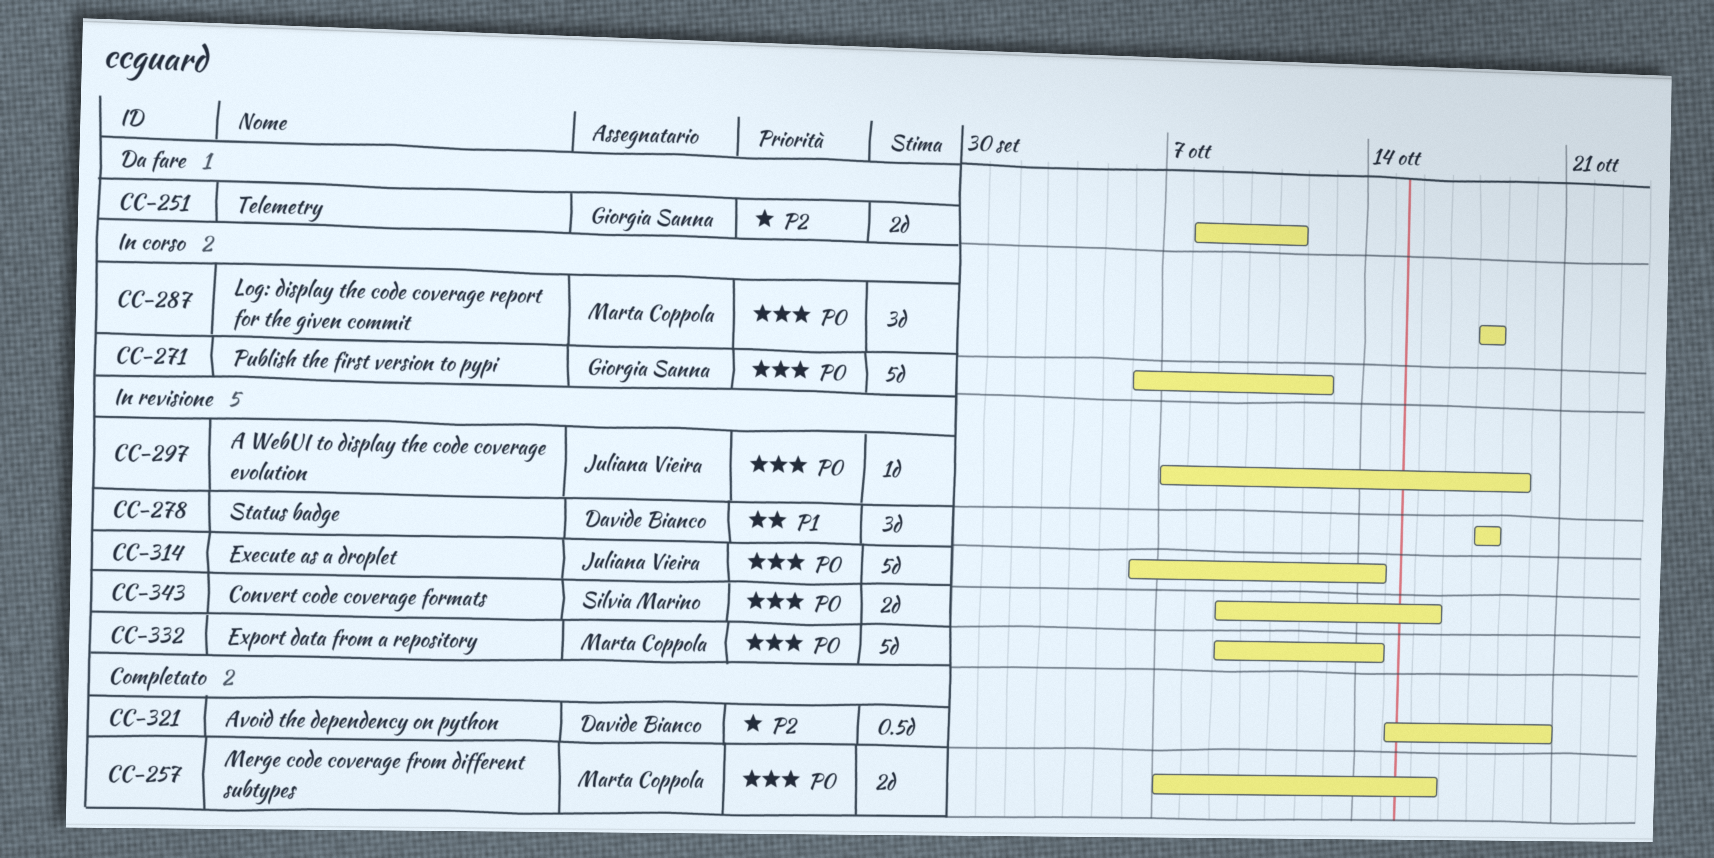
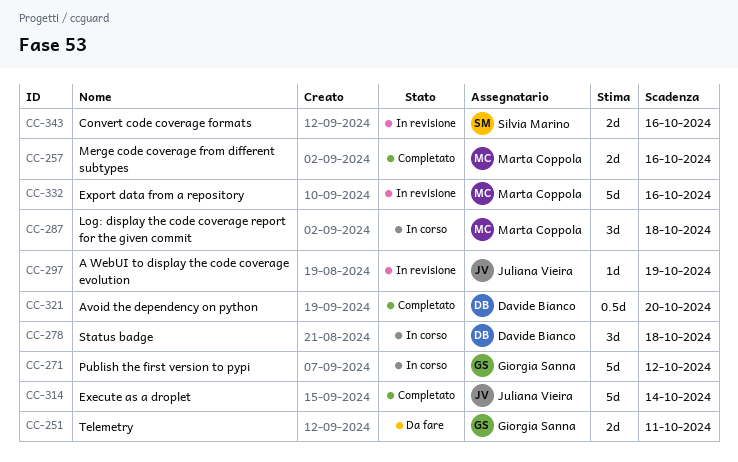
CC-278, status: In revisione -> In corso
CC-314, status: In revisione -> Completato
CC-332, due: Oct 14 -> Oct 16

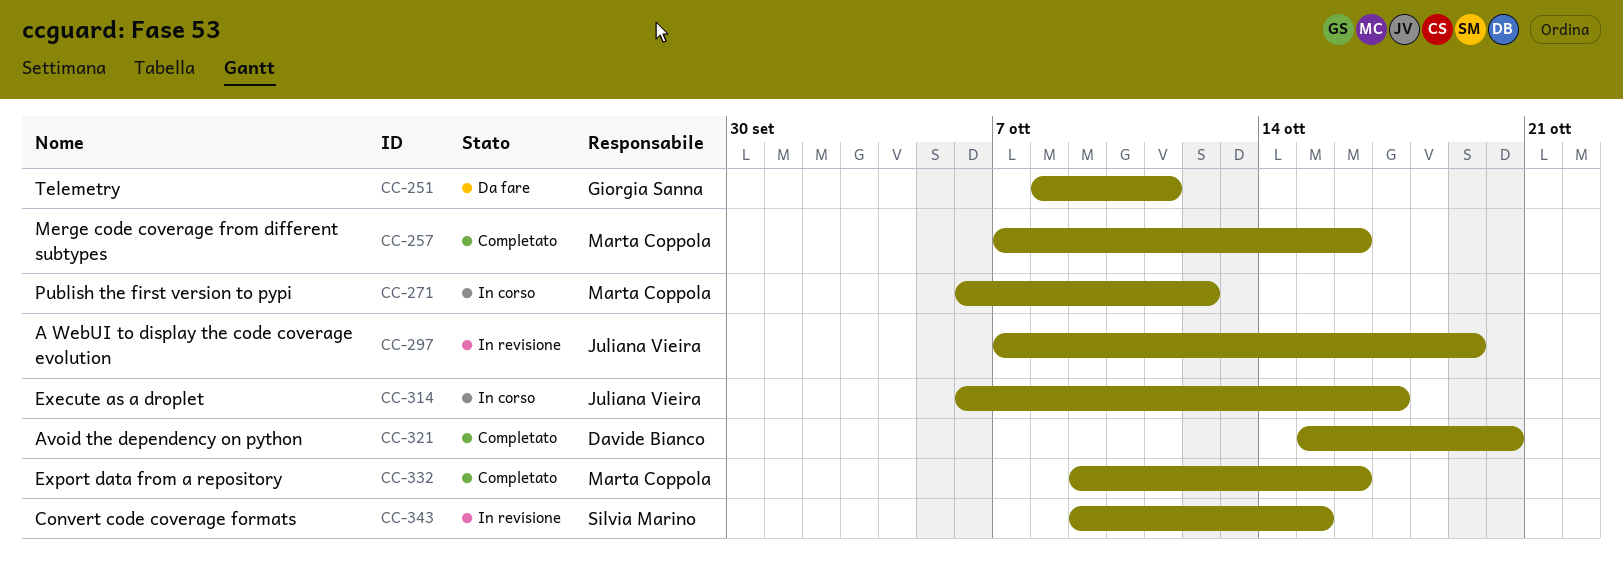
CC-271, owner: Giorgia Sanna -> Marta Coppola
CC-278: present -> none
CC-287: present -> none
CC-314, status: Completato -> In corso
CC-314, due: Oct 14 -> Oct 17
CC-332, status: In revisione -> Completato
CC-343, due: Oct 16 -> Oct 15

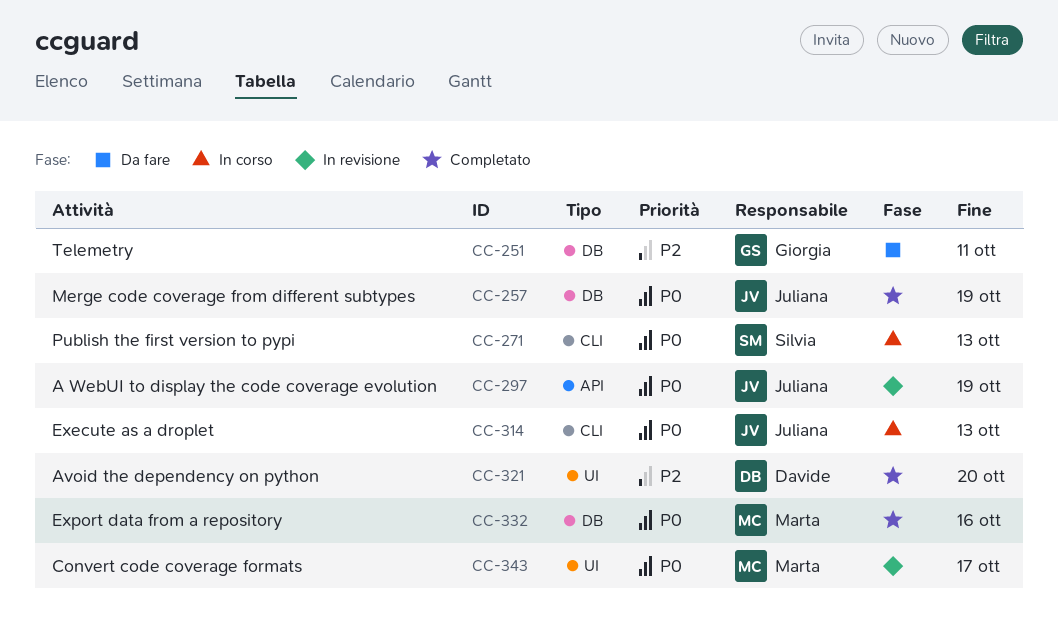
CC-257, owner: Marta Coppola -> Juliana Vieira
CC-257, due: Oct 16 -> Oct 19
CC-271, owner: Marta Coppola -> Silvia Marino
CC-271, due: Oct 12 -> Oct 13
CC-314, due: Oct 17 -> Oct 13
CC-343, owner: Silvia Marino -> Marta Coppola
CC-343, due: Oct 15 -> Oct 17

